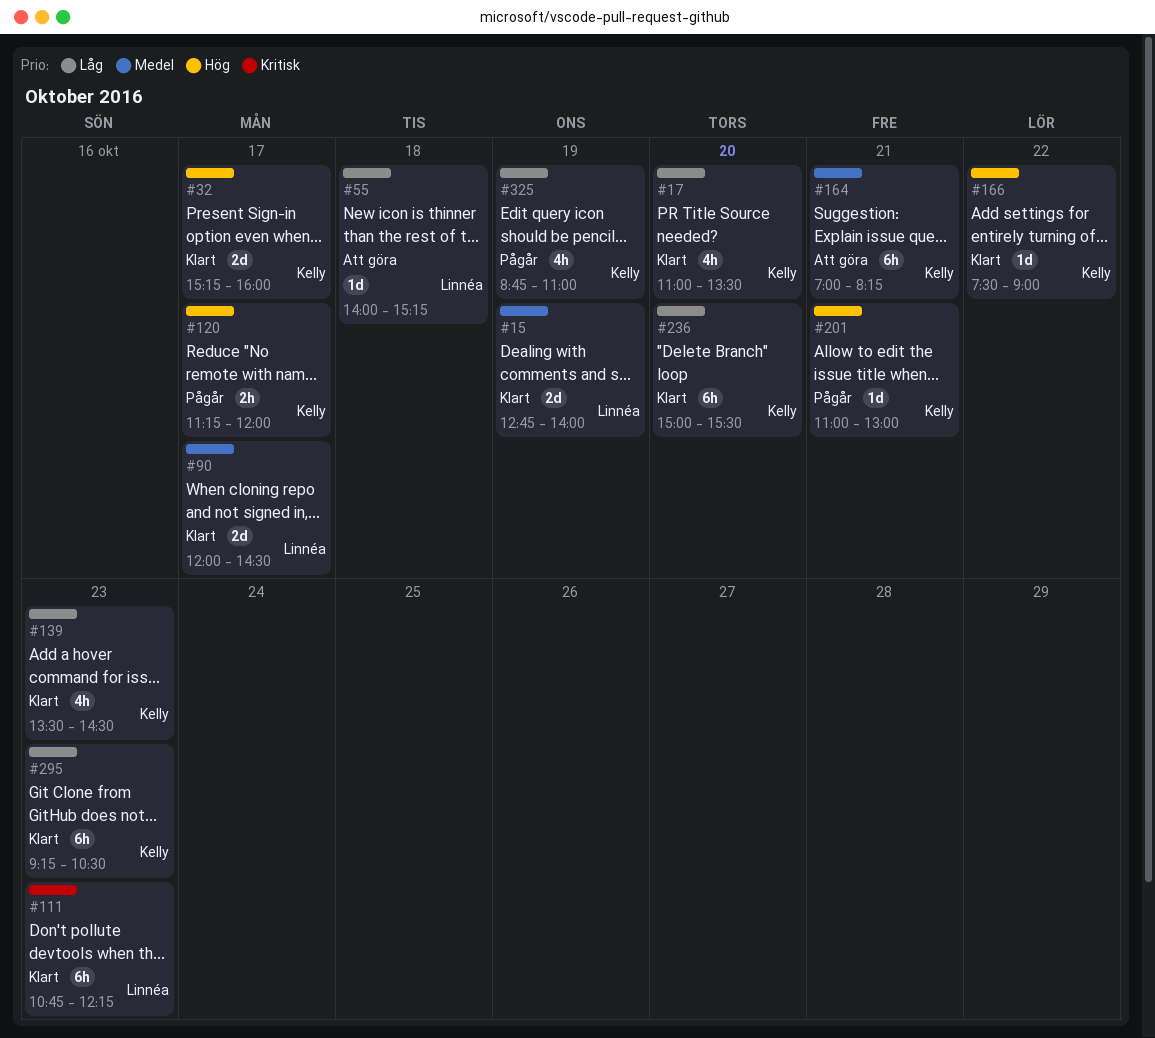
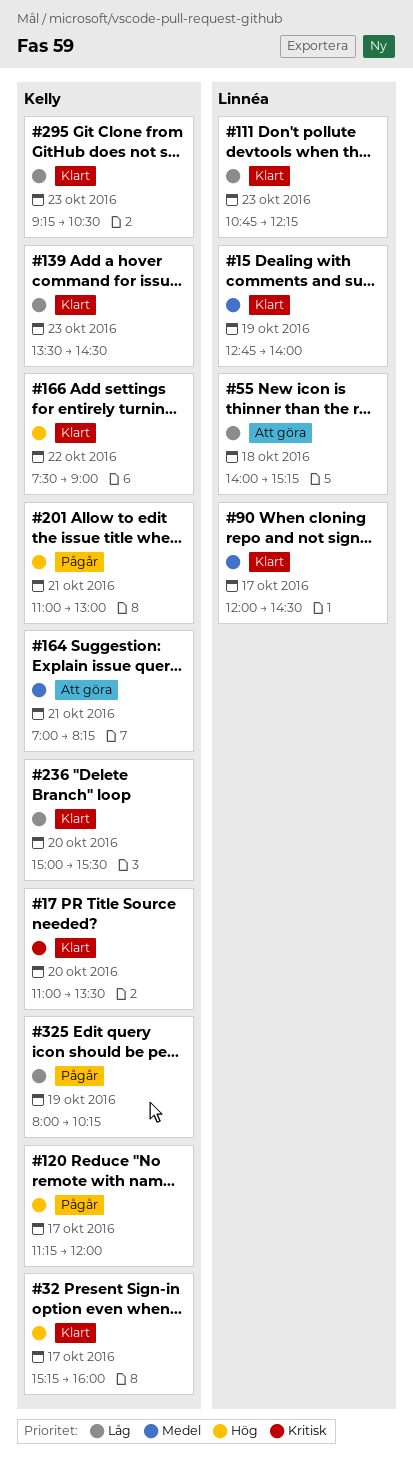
#17, priority: Låg -> Kritisk
#111, priority: Kritisk -> Låg
#325, begins: 08:45 -> 08:00
#325, ends: 11:00 -> 10:15

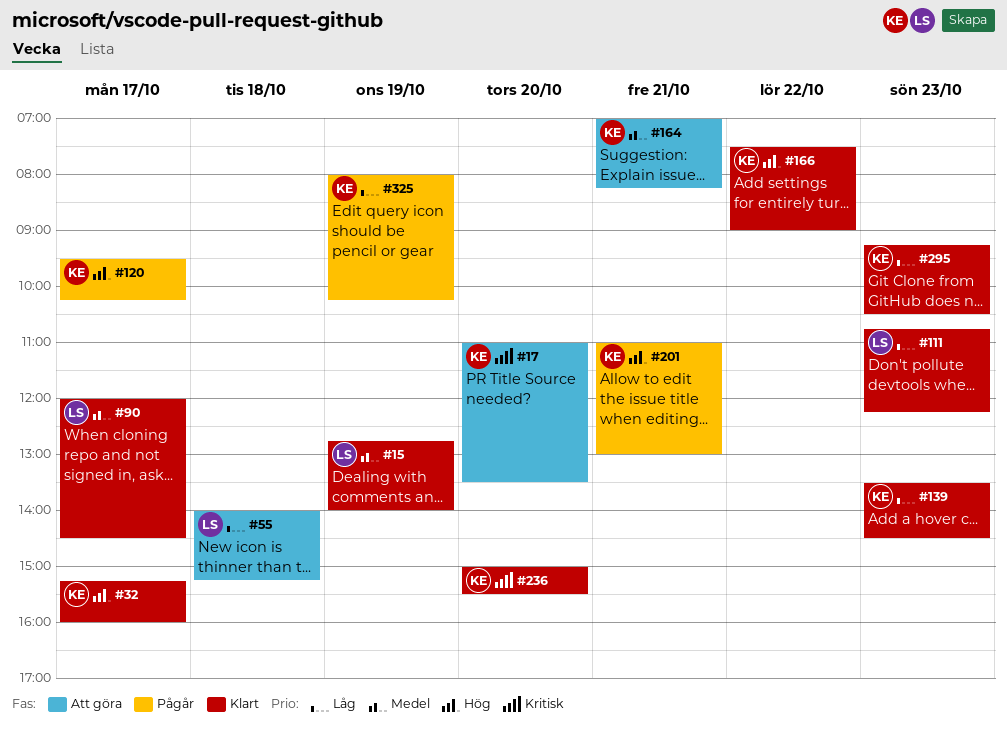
#17, status: Klart -> Att göra
#120, begins: 11:15 -> 09:30
#120, ends: 12:00 -> 10:15
#236, priority: Låg -> Kritisk

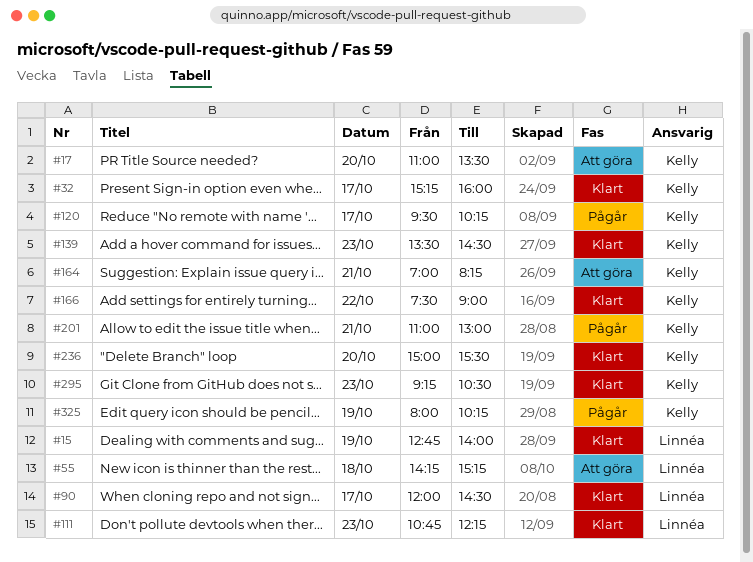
#55, begins: 14:00 -> 14:15

